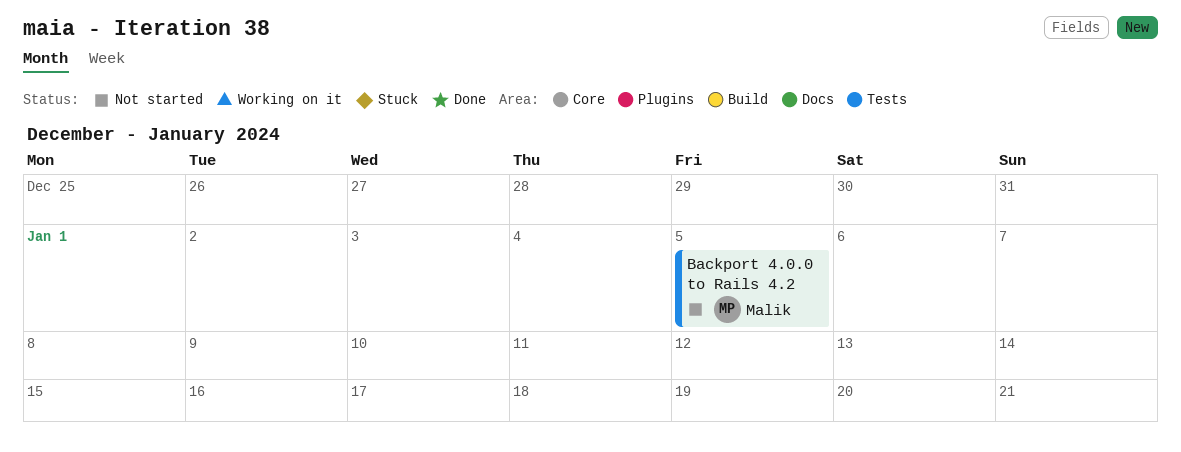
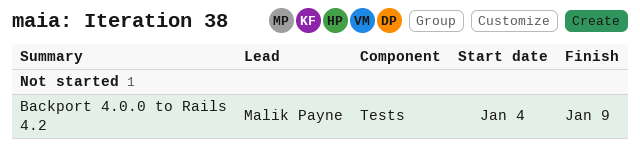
Backport 4.0.0 to Rails 4.2, due: Jan 5 -> Jan 9

